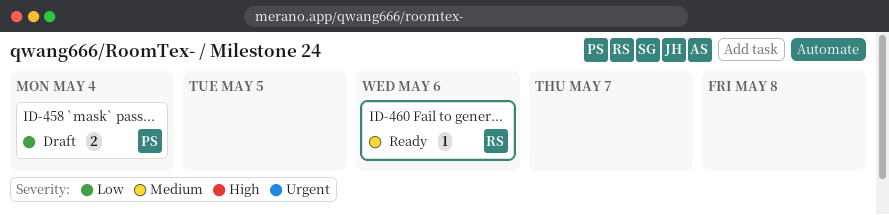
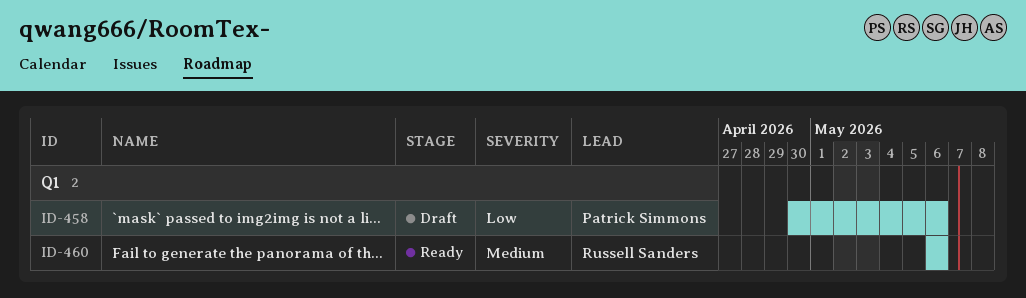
ID-458, due: May 4 -> May 6

